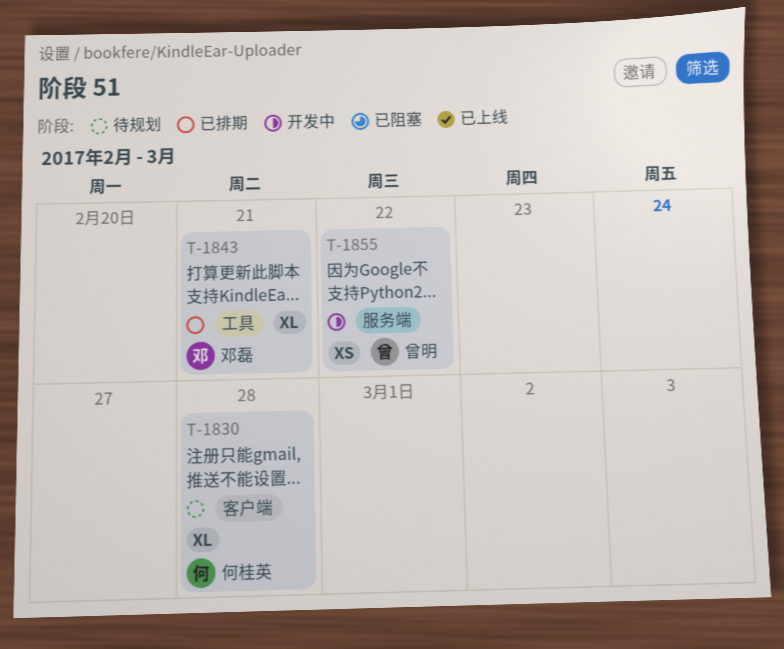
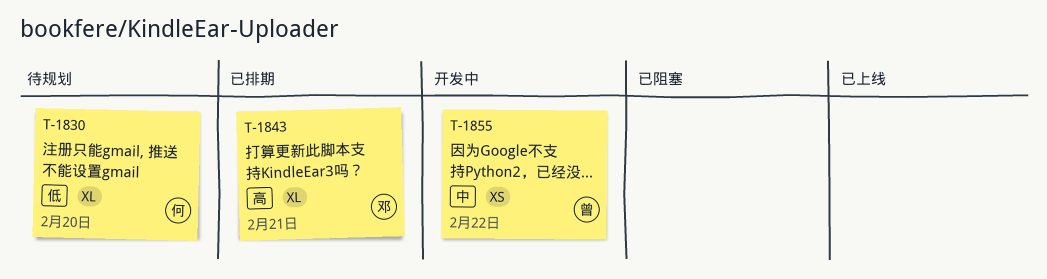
T-1830, due: Feb 28 -> Feb 20

